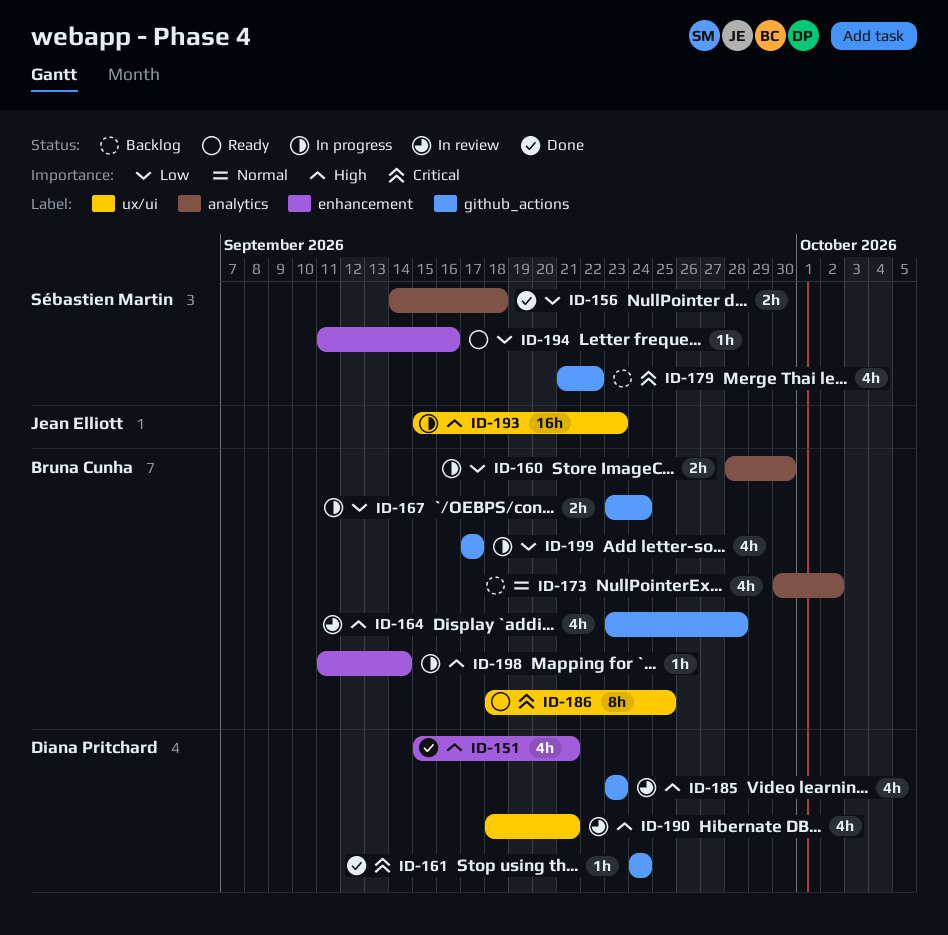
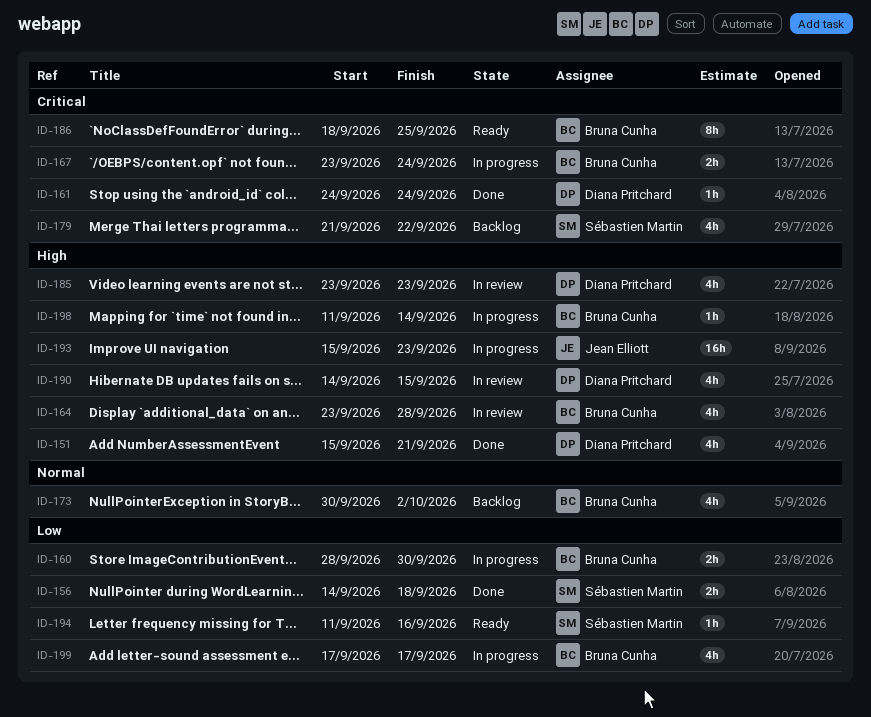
ID-167, priority: Low -> Critical
ID-190, start: Sep 18 -> Sep 14
ID-190, due: Sep 21 -> Sep 15

